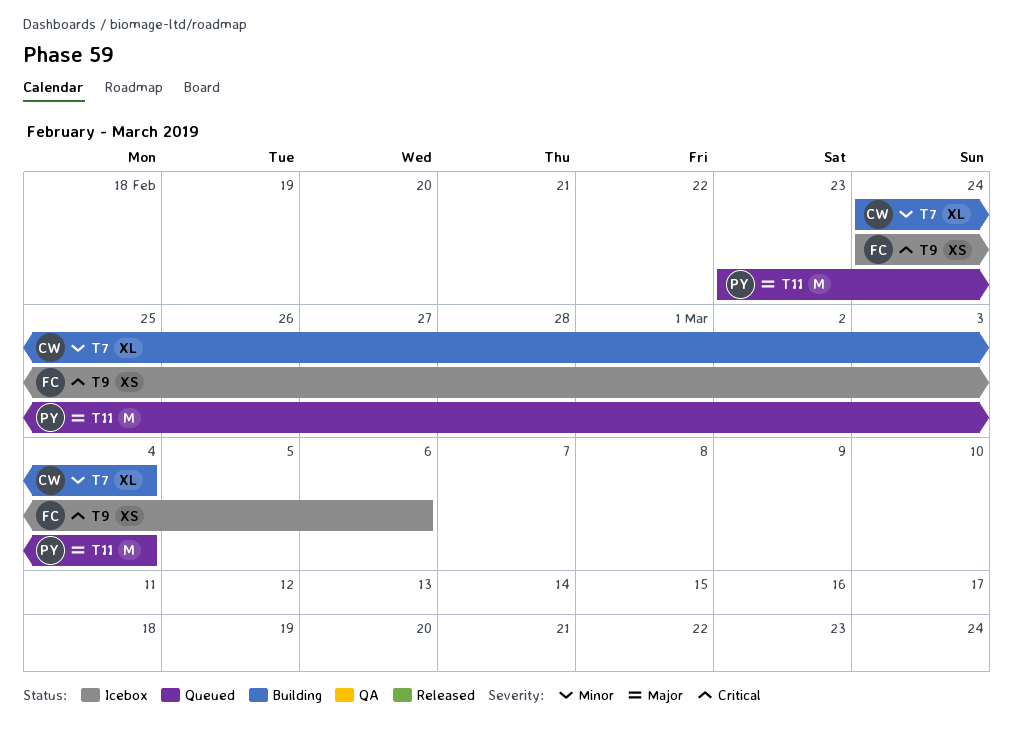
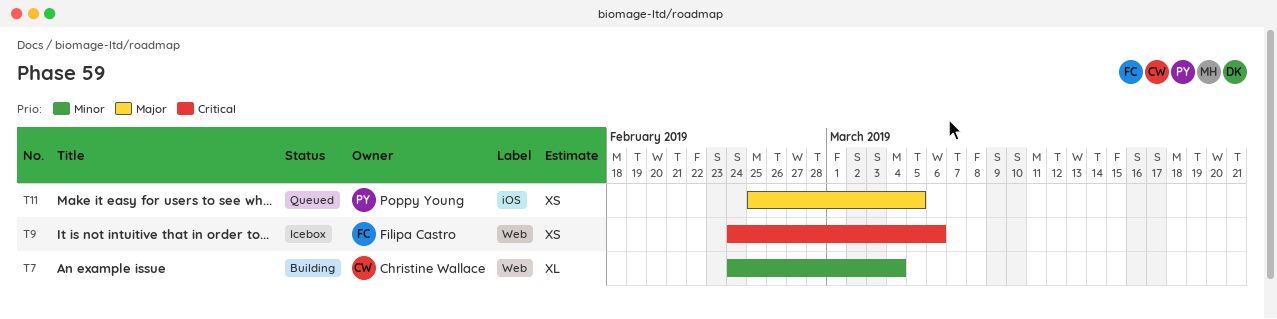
T11, estimate: M -> XS
T11, start: Feb 23 -> Feb 25
T11, due: Mar 4 -> Mar 5

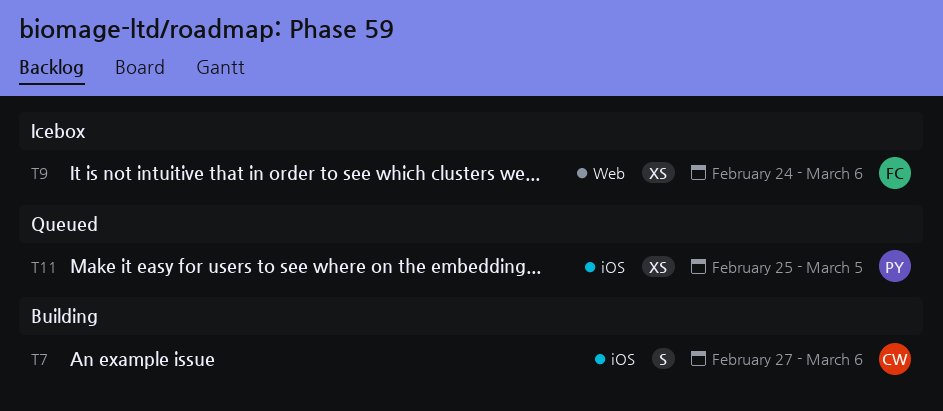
T7, label: Web -> iOS
T7, estimate: XL -> S
T7, start: Feb 24 -> Feb 27
T7, due: Mar 4 -> Mar 6

